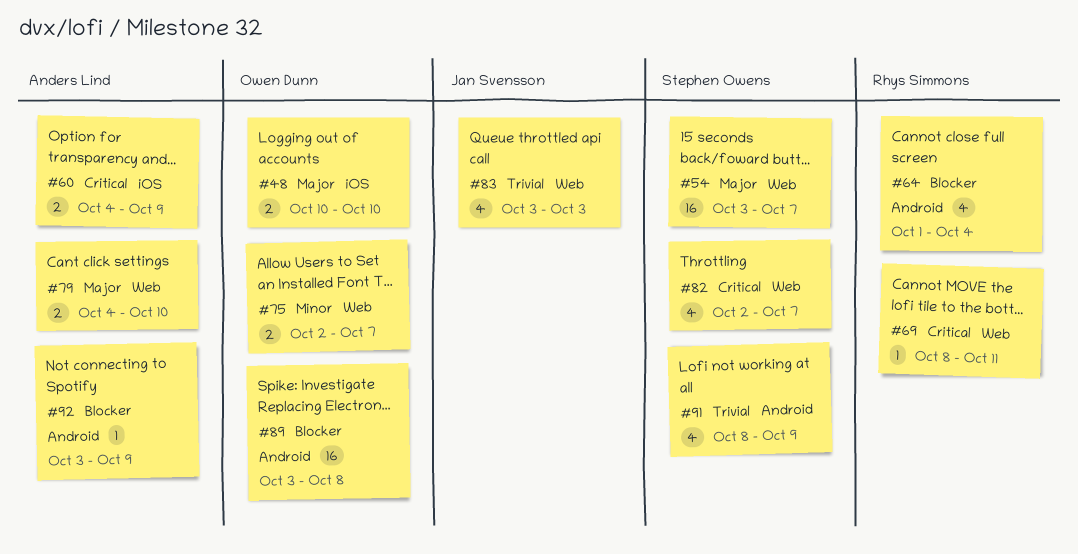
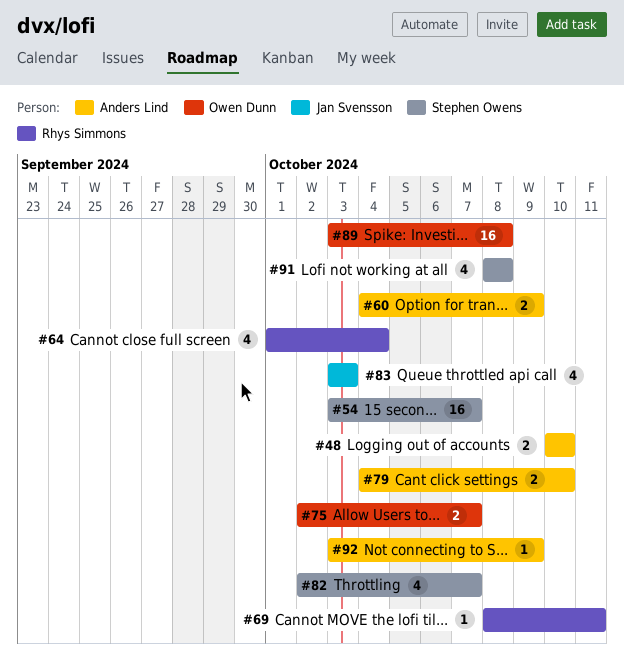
#48, owner: Owen Dunn -> Anders Lind
#91, due: Oct 9 -> Oct 8

